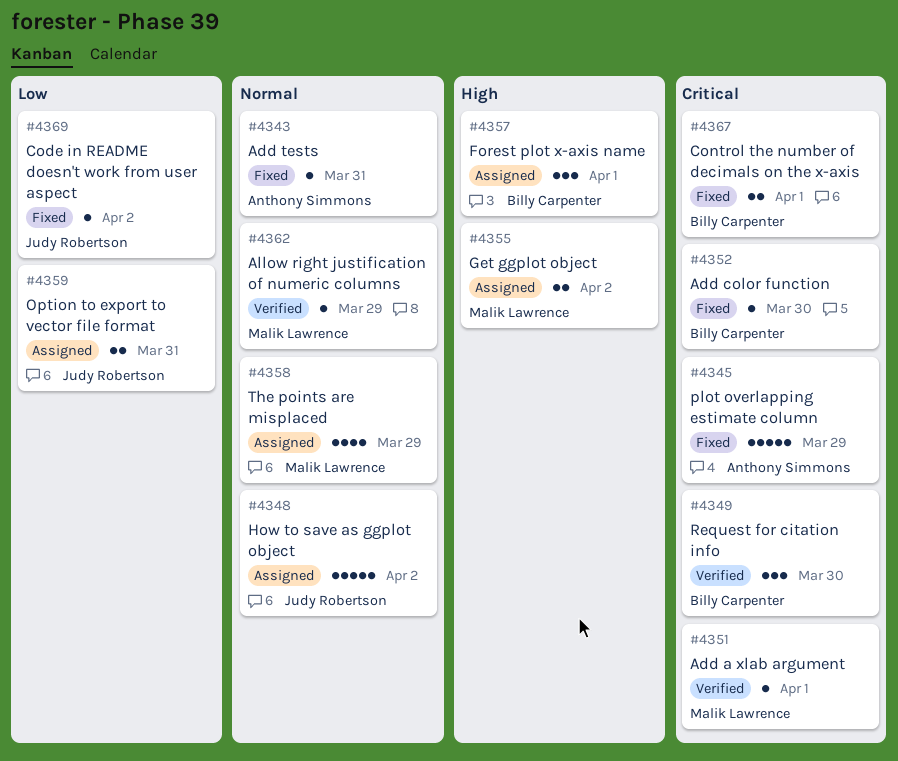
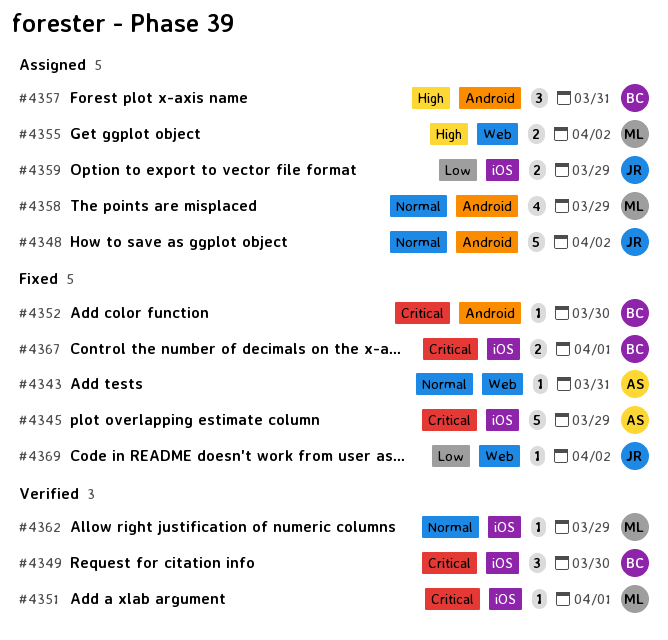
#4357, due: Apr 1 -> Mar 31
#4359, due: Mar 31 -> Mar 29

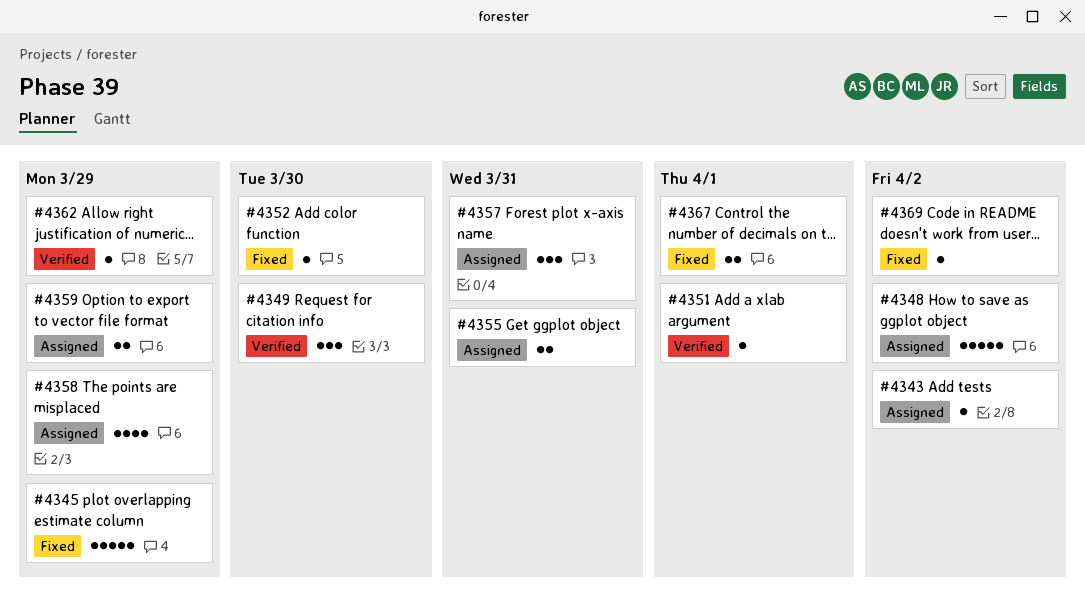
#4343, status: Fixed -> Assigned
#4343, due: Mar 31 -> Apr 2
#4355, due: Apr 2 -> Mar 31

